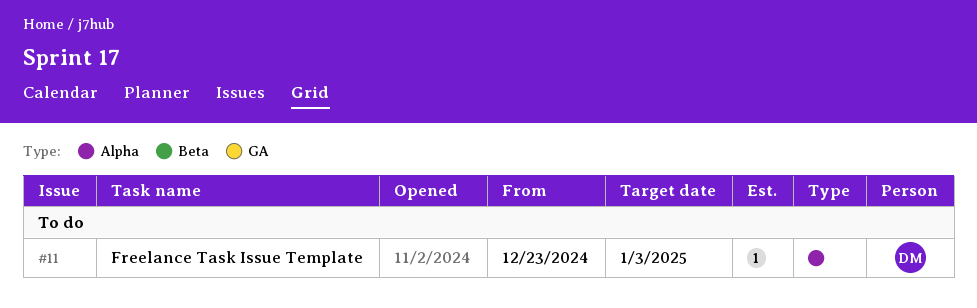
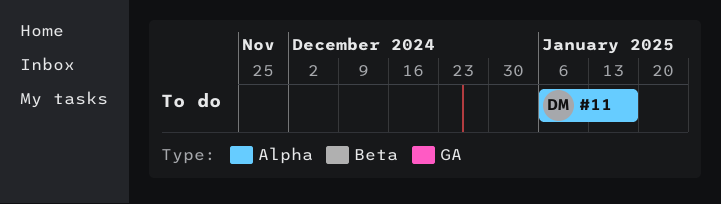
#11, start: Dec 23 -> Jan 6
#11, due: Jan 3 -> Jan 17

